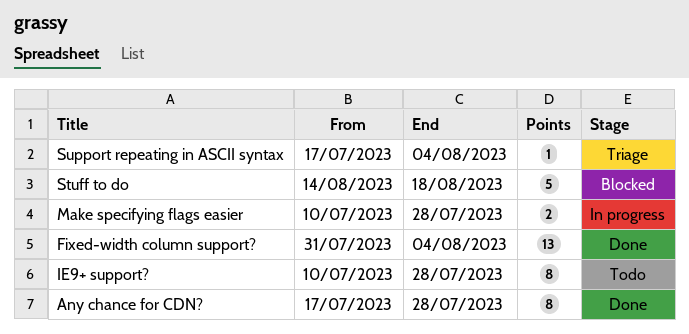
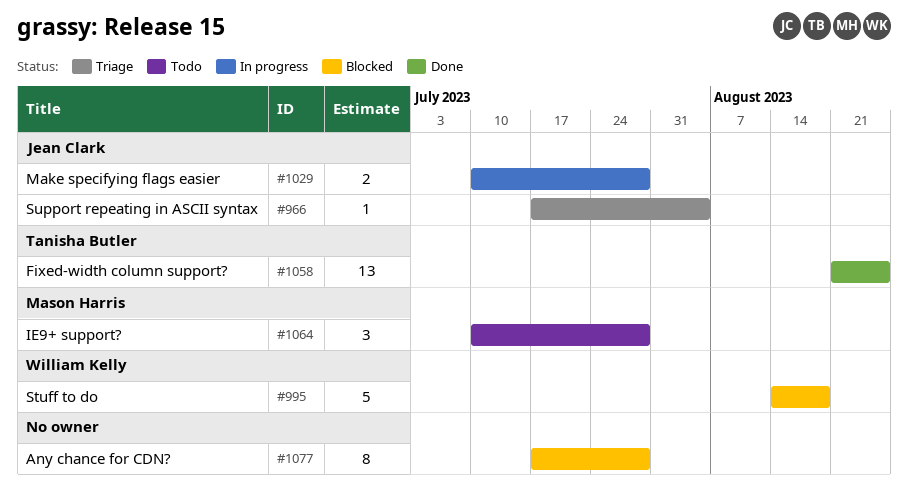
Any chance for CDN?, status: Done -> Blocked
Fixed-width column support?, start: Jul 31 -> Aug 21
Fixed-width column support?, due: Aug 4 -> Aug 25
IE9+ support?, estimate: 8 -> 3

